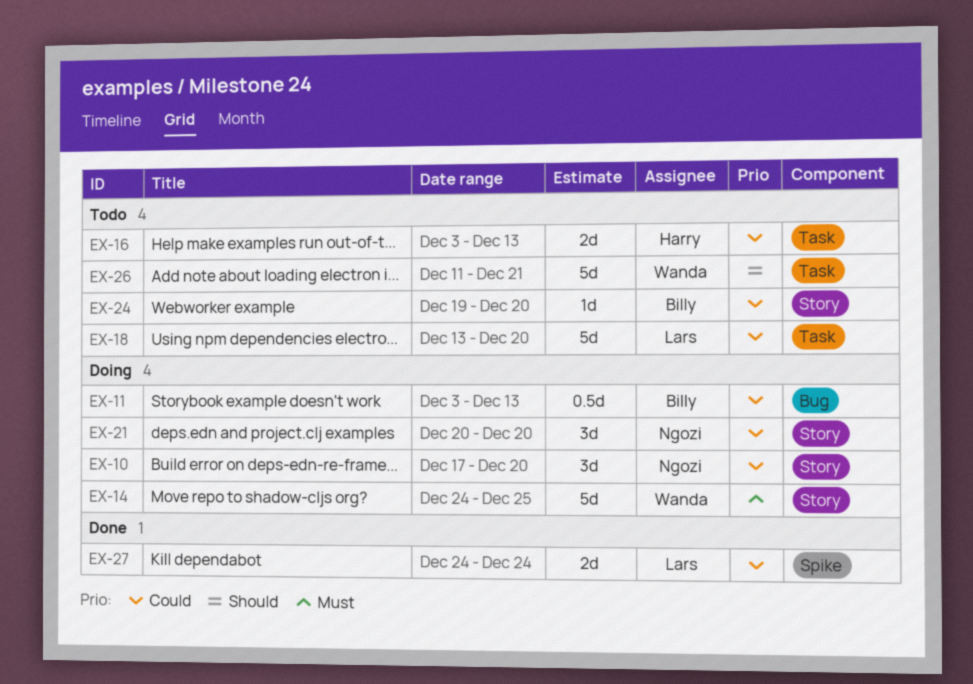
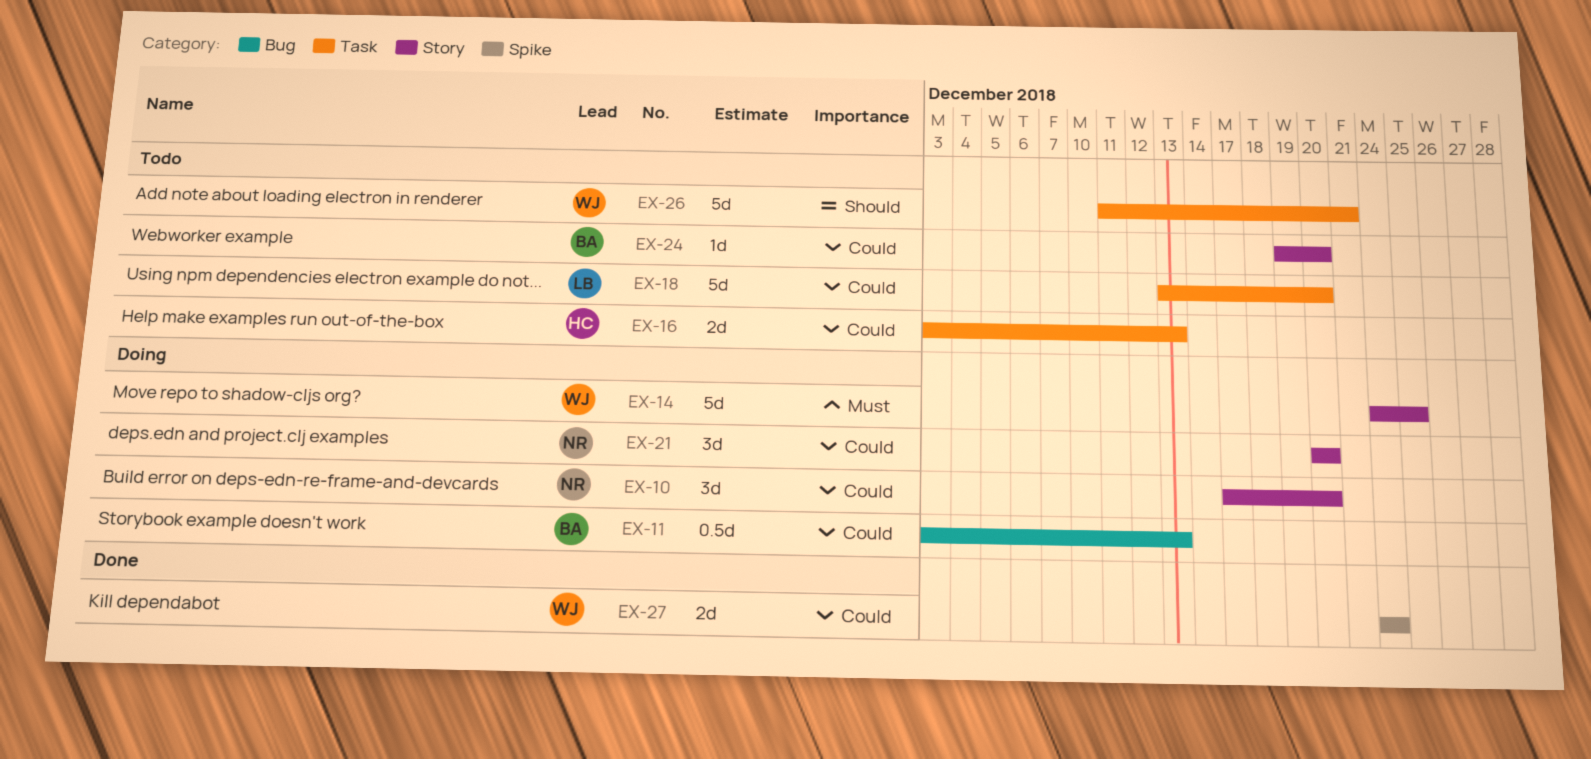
EX-27, owner: Lars -> Wanda

